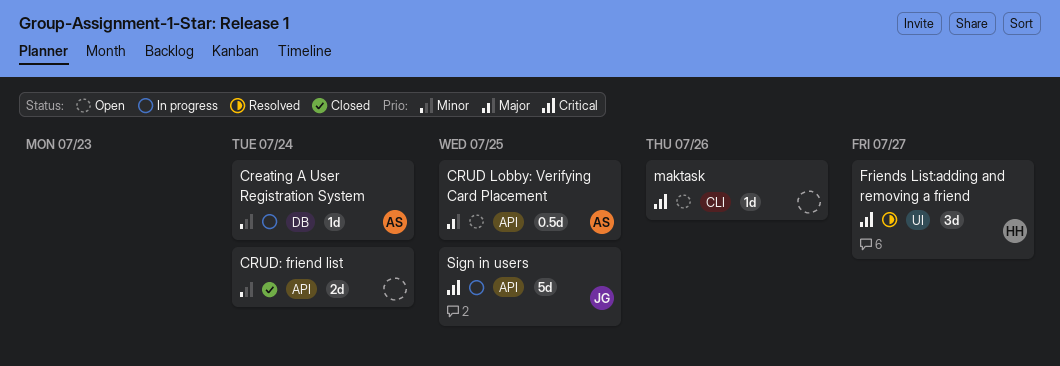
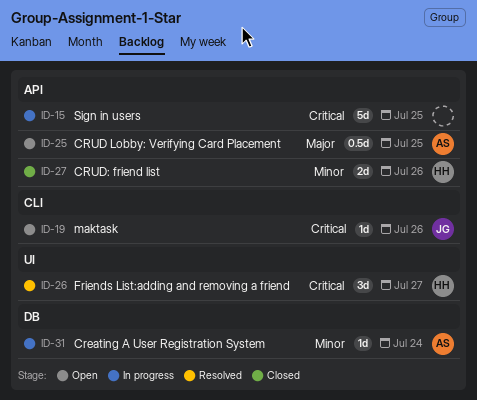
CRUD: friend list, owner: none -> HH
CRUD: friend list, due: Jul 24 -> Jul 26
maktask, owner: none -> JG
Sign in users, owner: JG -> none

